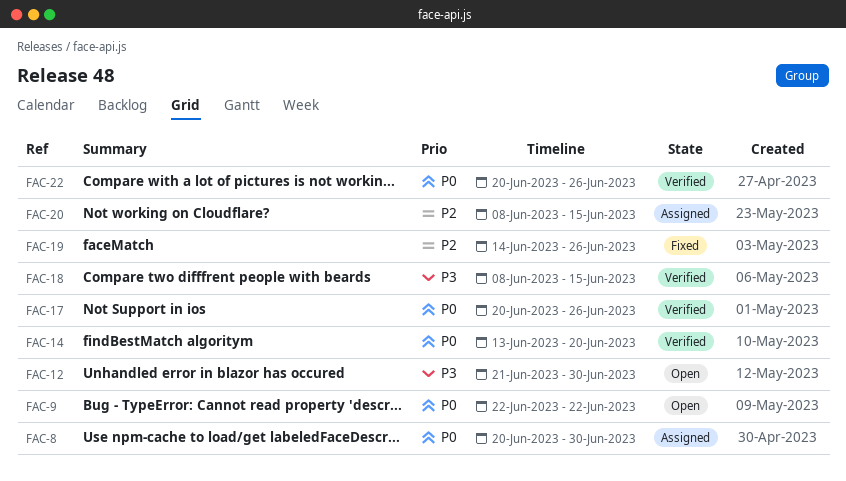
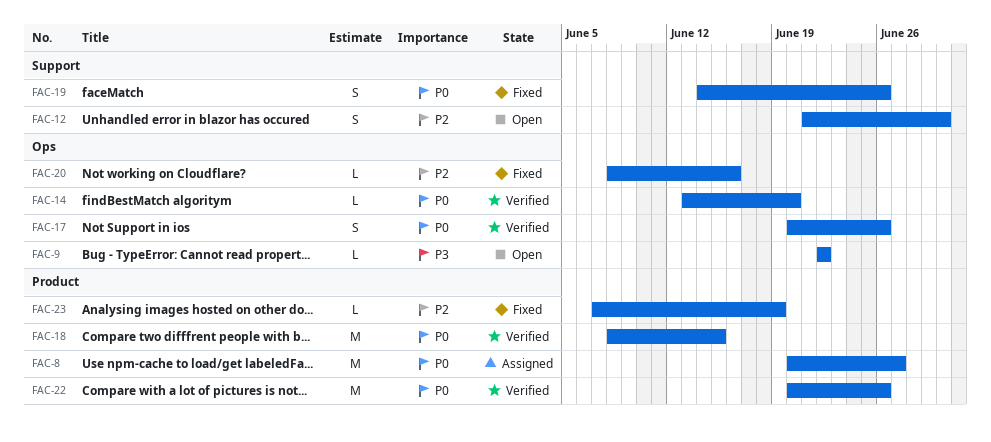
FAC-8, due: Jun 30 -> Jun 27
FAC-9, priority: P0 -> P3
FAC-12, priority: P3 -> P2
FAC-18, priority: P3 -> P0
FAC-19, priority: P2 -> P0
FAC-20, status: Assigned -> Fixed
FAC-20, due: Jun 15 -> Jun 16
FAC-23: none -> present

